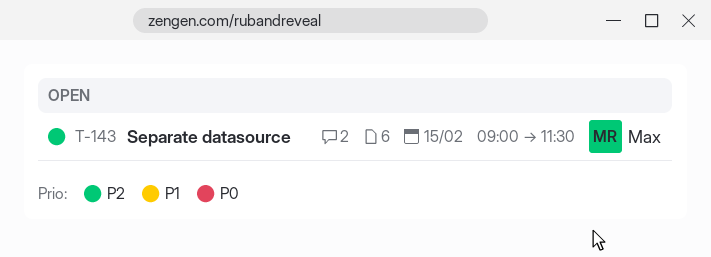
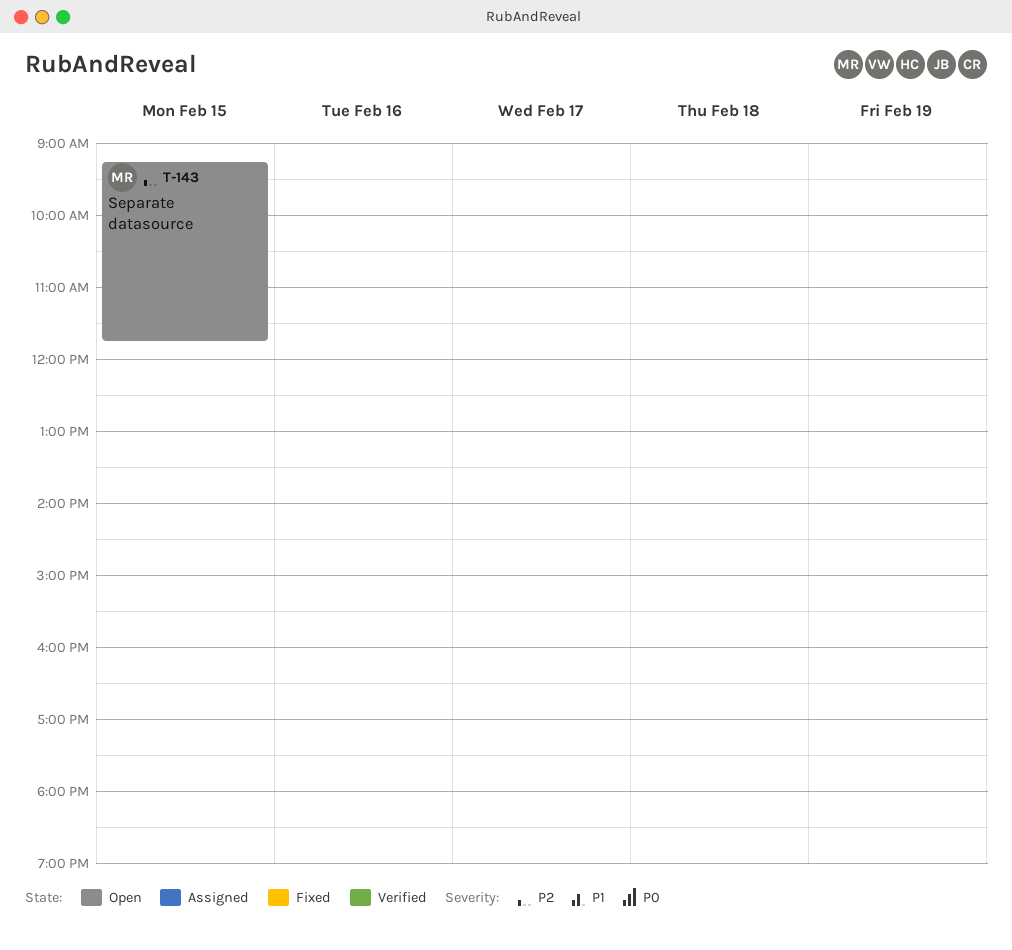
T-143, begins: 09:00 -> 09:15
T-143, ends: 11:30 -> 11:45

